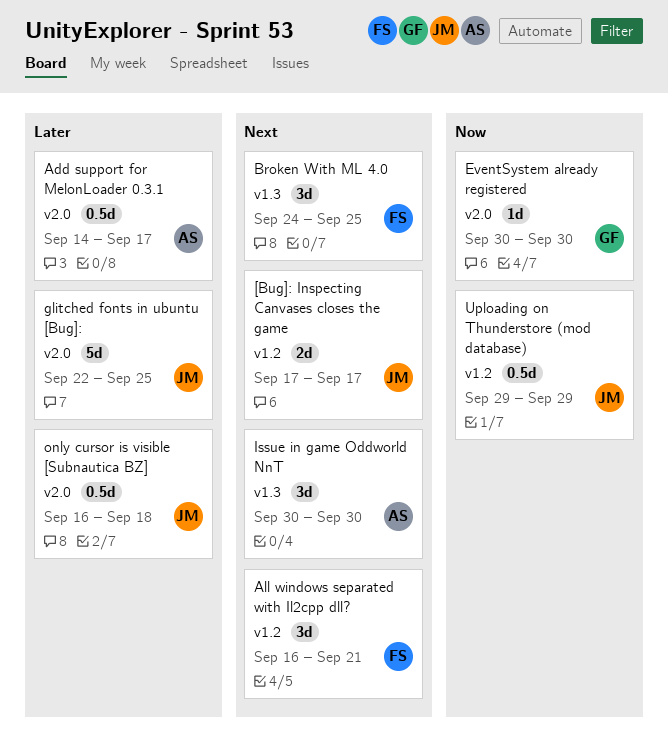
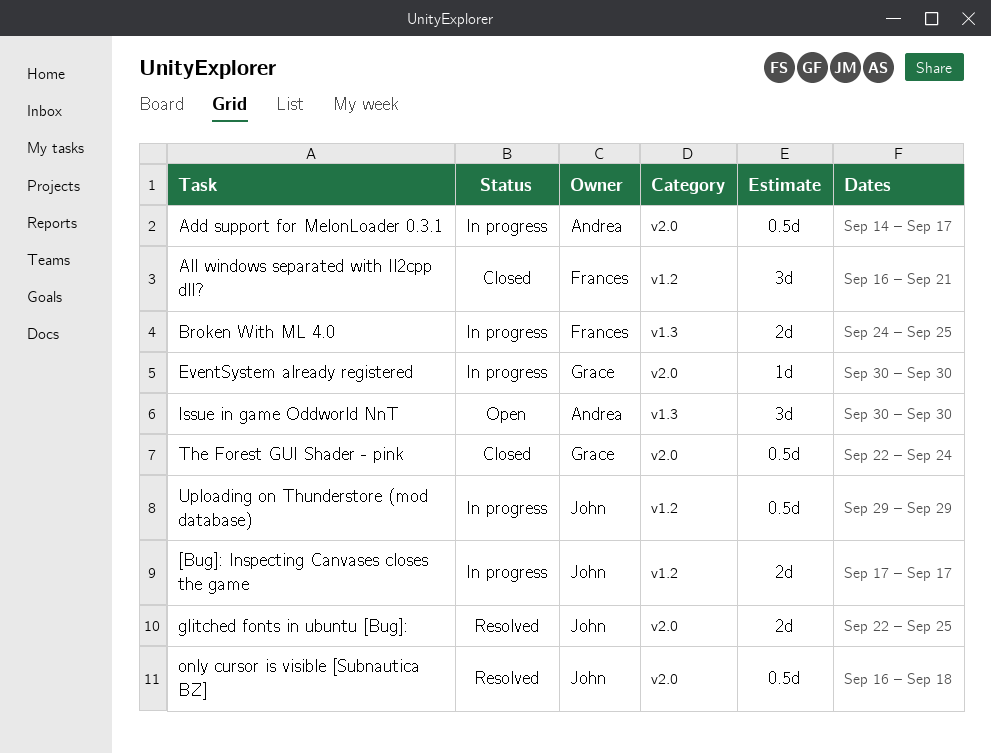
Broken With ML 4.0, estimate: 3d -> 2d
glitched fonts in ubuntu [Bug]:, estimate: 5d -> 2d
The Forest GUI Shader - pink: none -> present

